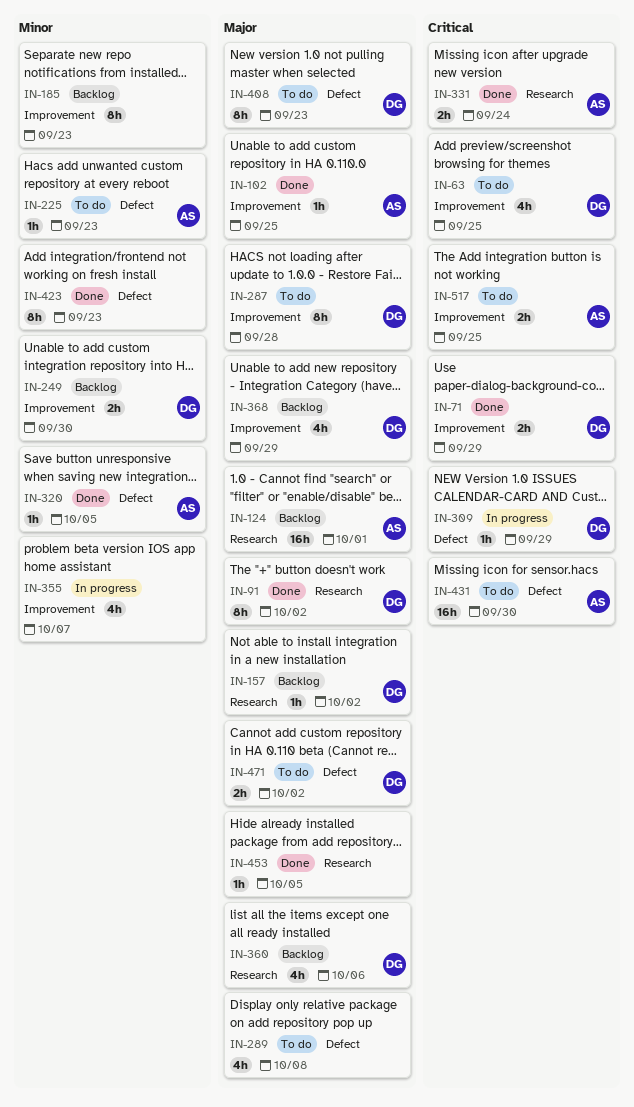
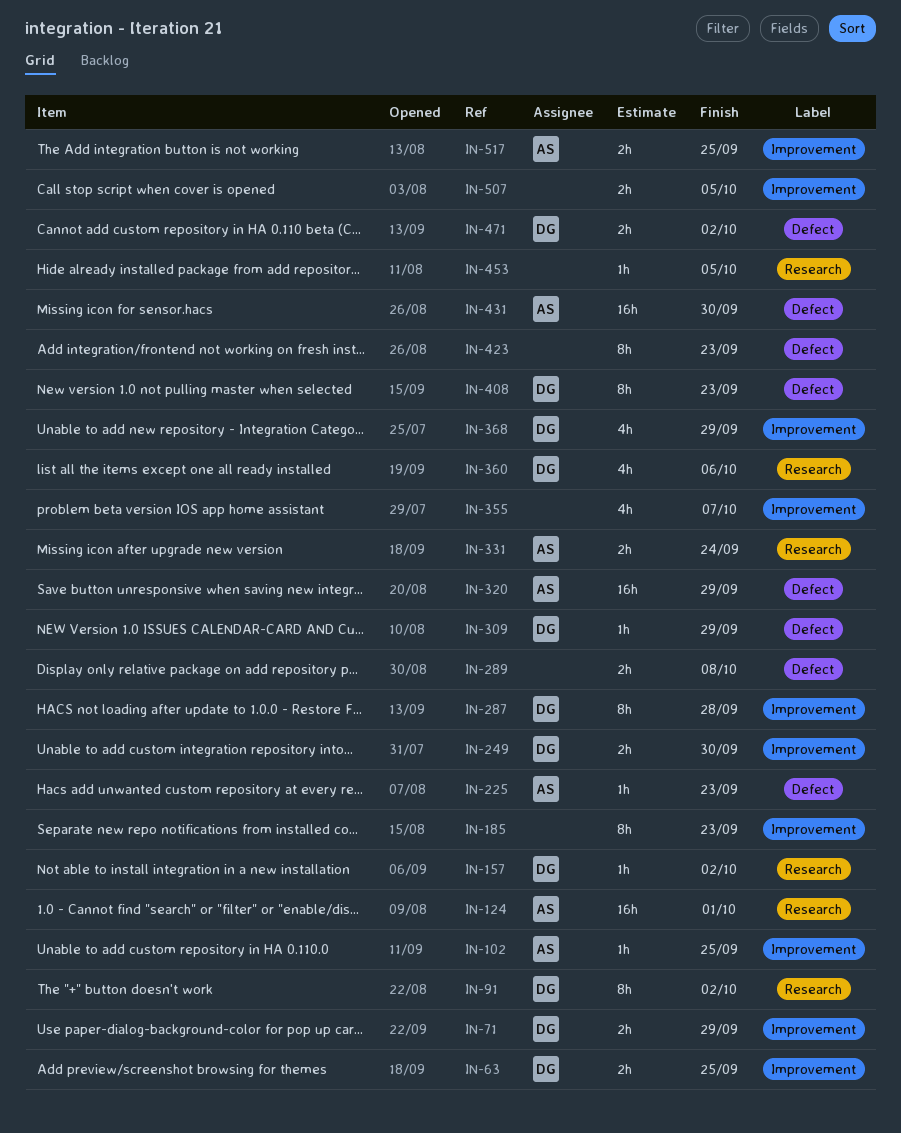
IN-63, estimate: 4h -> 2h
IN-289, estimate: 4h -> 2h
IN-320, estimate: 1h -> 16h
IN-320, due: Oct 5 -> Sep 29
IN-507: none -> present

